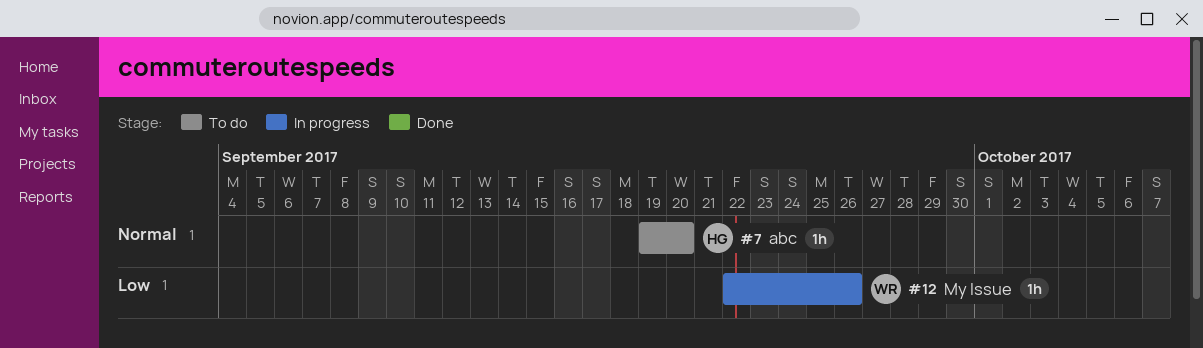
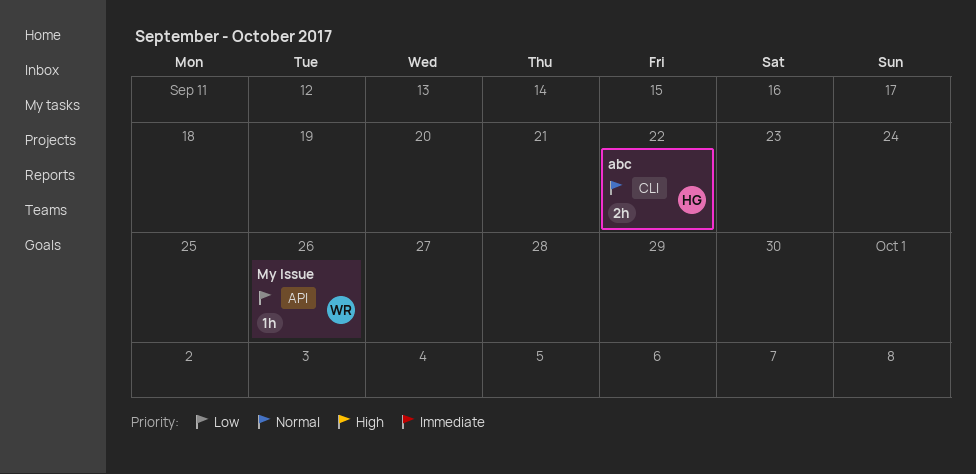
abc, estimate: 1h -> 2h
abc, due: Sep 20 -> Sep 22

